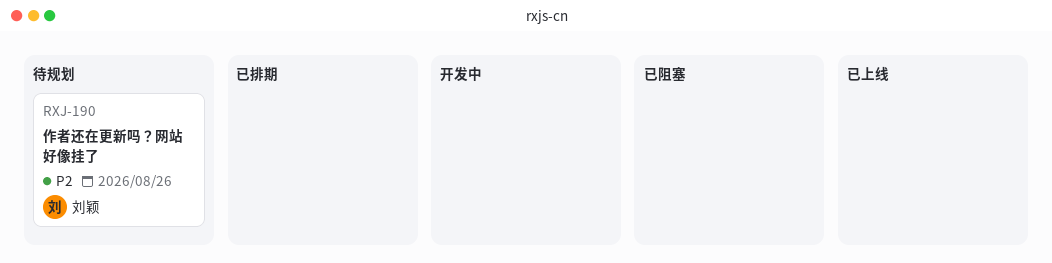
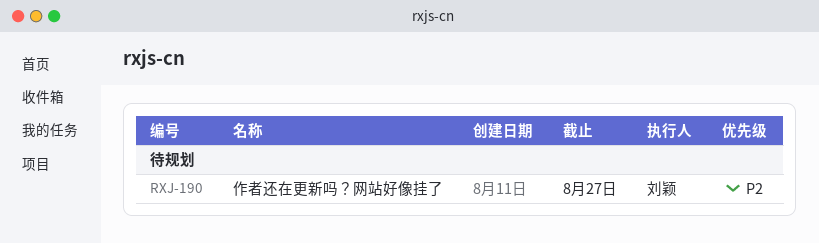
RXJ-190, due: Aug 26 -> Aug 27

